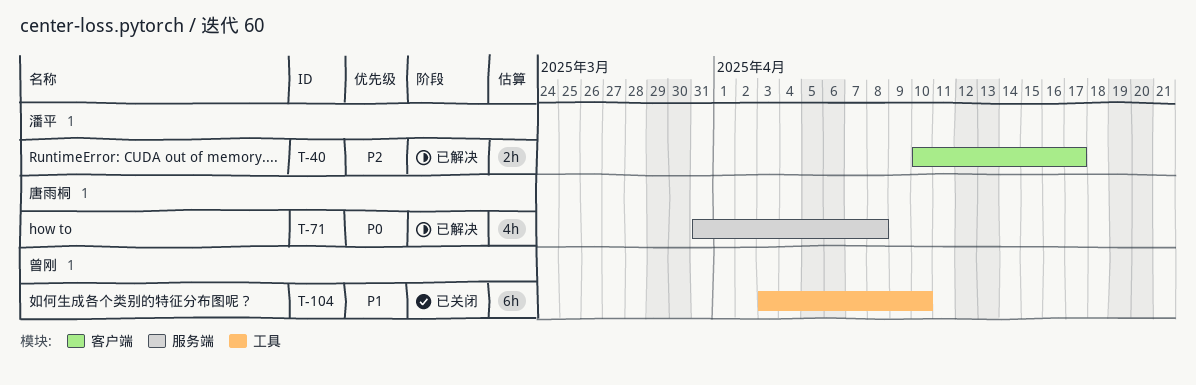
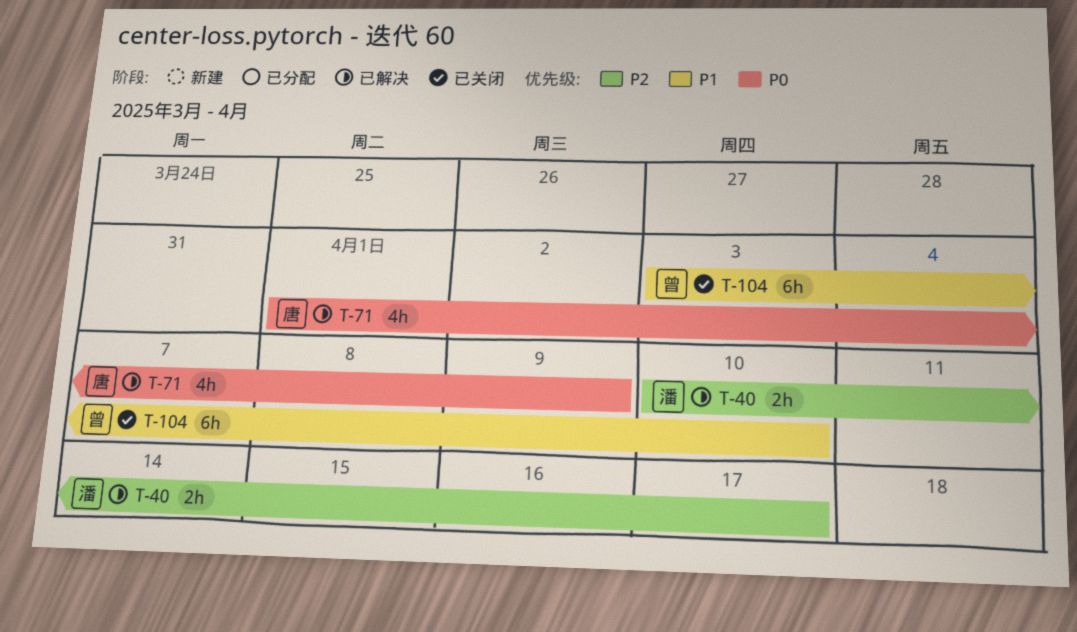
T-71, start: Mar 31 -> Apr 1
T-71, due: Apr 8 -> Apr 9

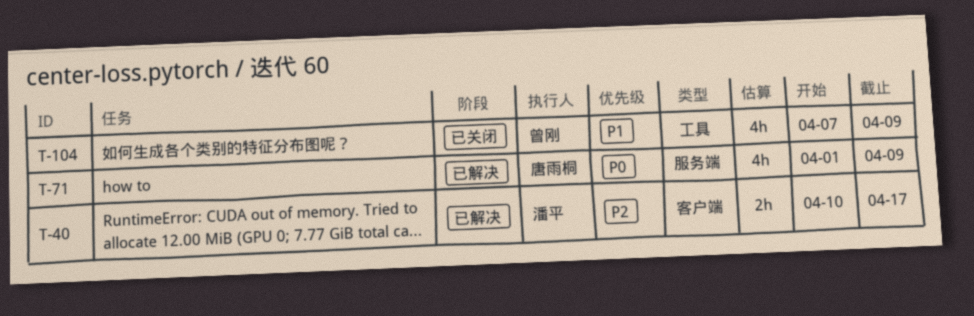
T-104, estimate: 6h -> 4h
T-104, start: Apr 3 -> Apr 7
T-104, due: Apr 10 -> Apr 9

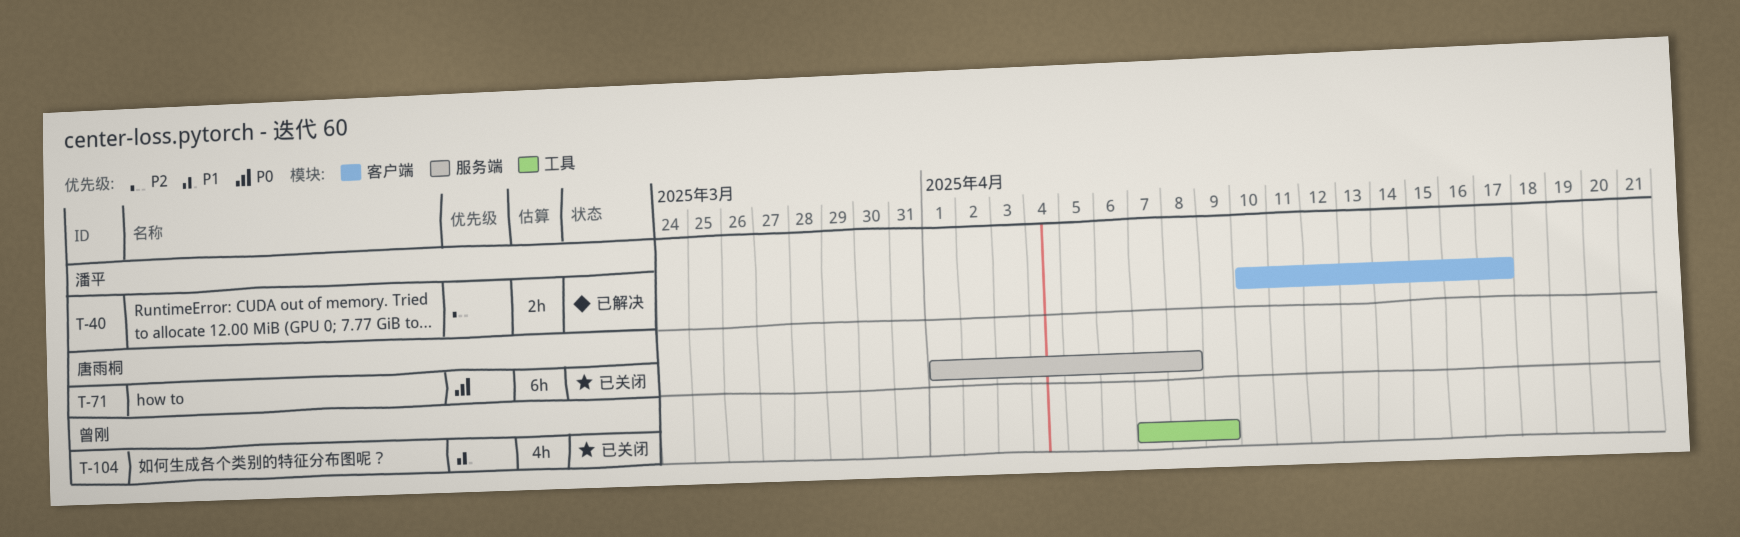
T-71, status: 已解决 -> 已关闭
T-71, estimate: 4h -> 6h
T-71, due: Apr 9 -> Apr 8

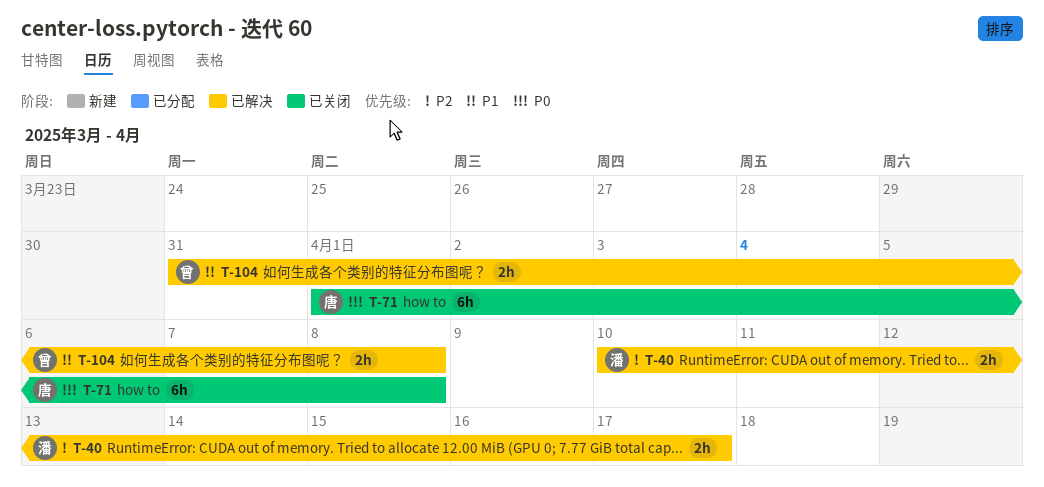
T-104, status: 已关闭 -> 已解决
T-104, estimate: 4h -> 2h
T-104, start: Apr 7 -> Mar 31
T-104, due: Apr 9 -> Apr 8

